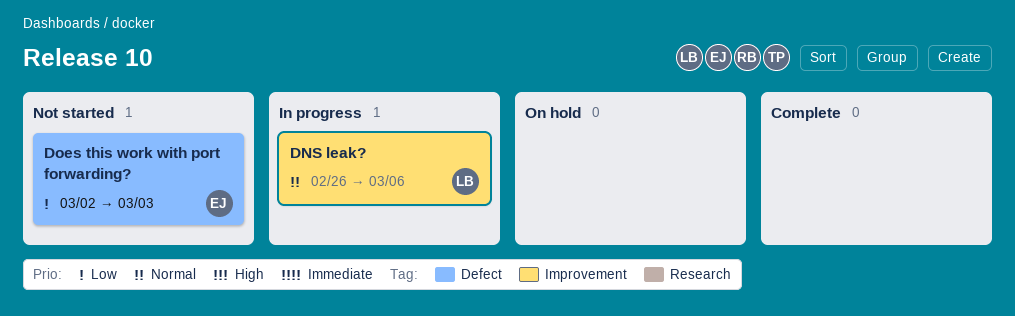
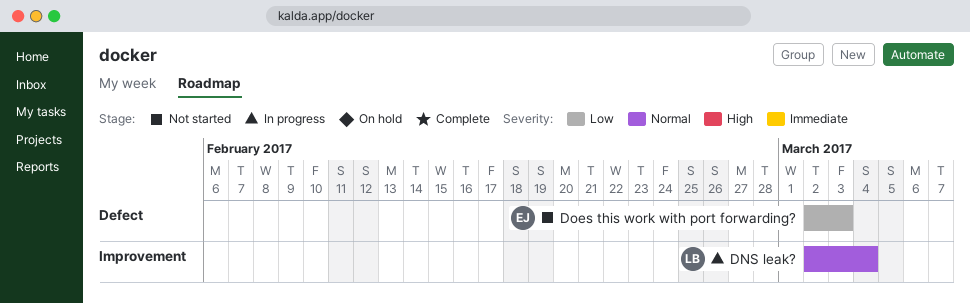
DNS leak?, start: Feb 26 -> Mar 2
DNS leak?, due: Mar 6 -> Mar 4

